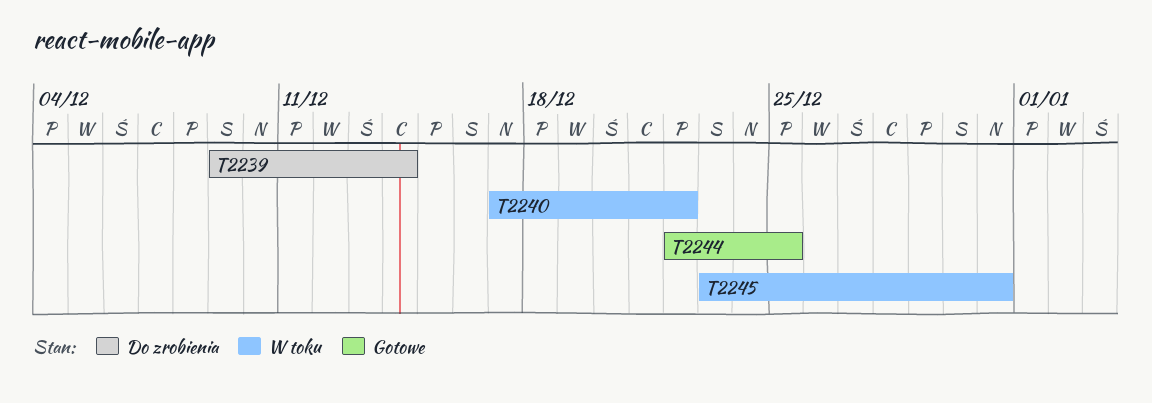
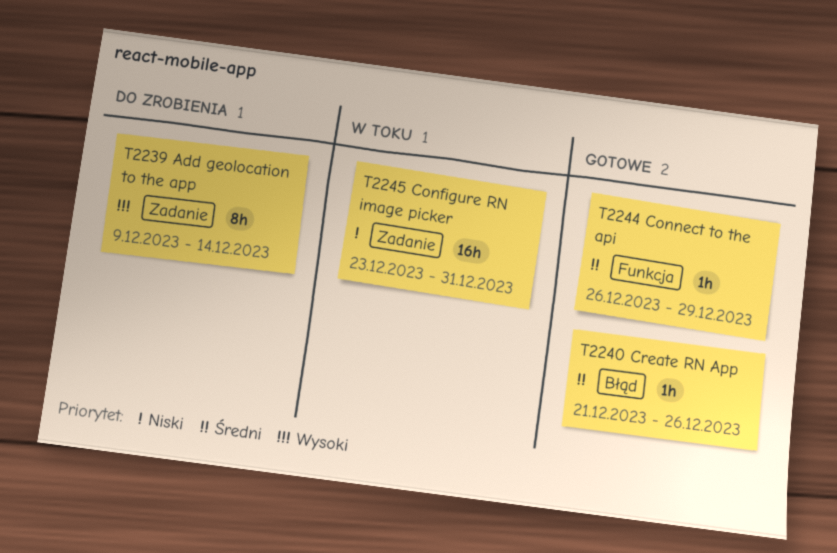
T2240, status: W toku -> Gotowe
T2240, start: Dec 17 -> Dec 21
T2240, due: Dec 22 -> Dec 26
T2244, start: Dec 22 -> Dec 26
T2244, due: Dec 25 -> Dec 29

